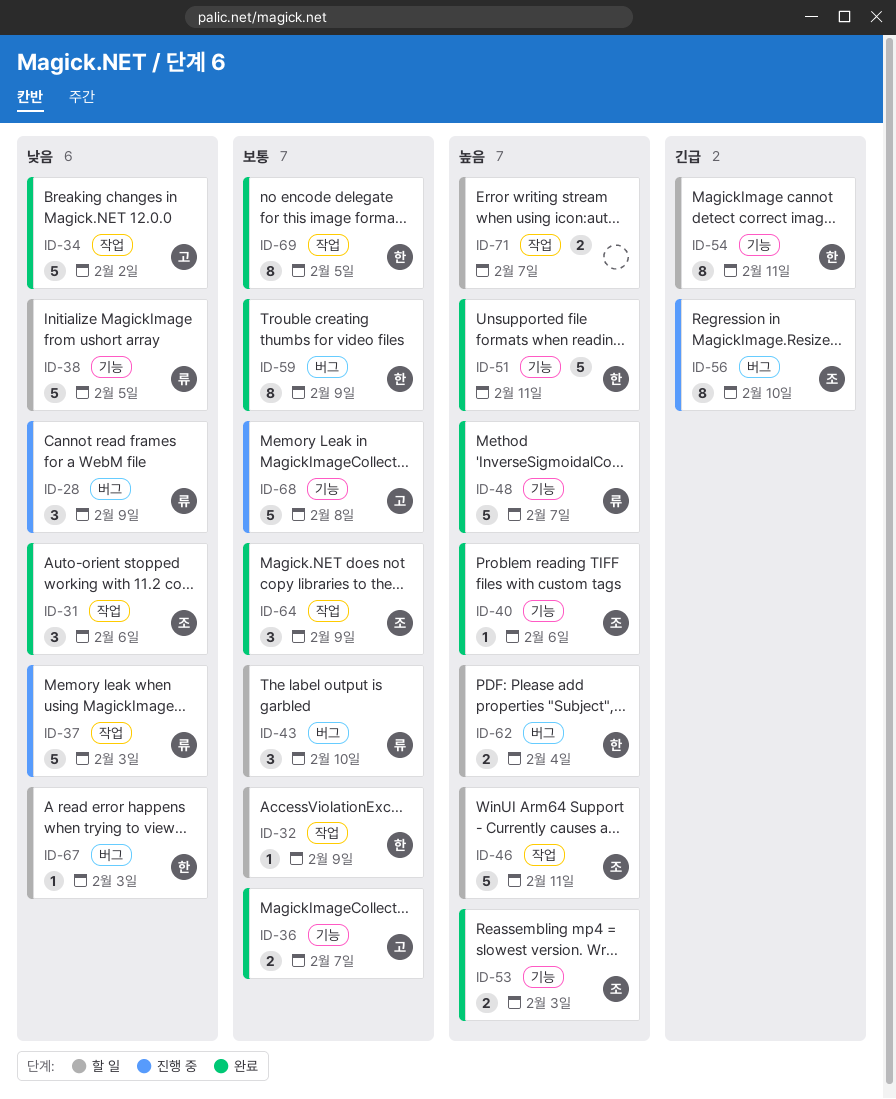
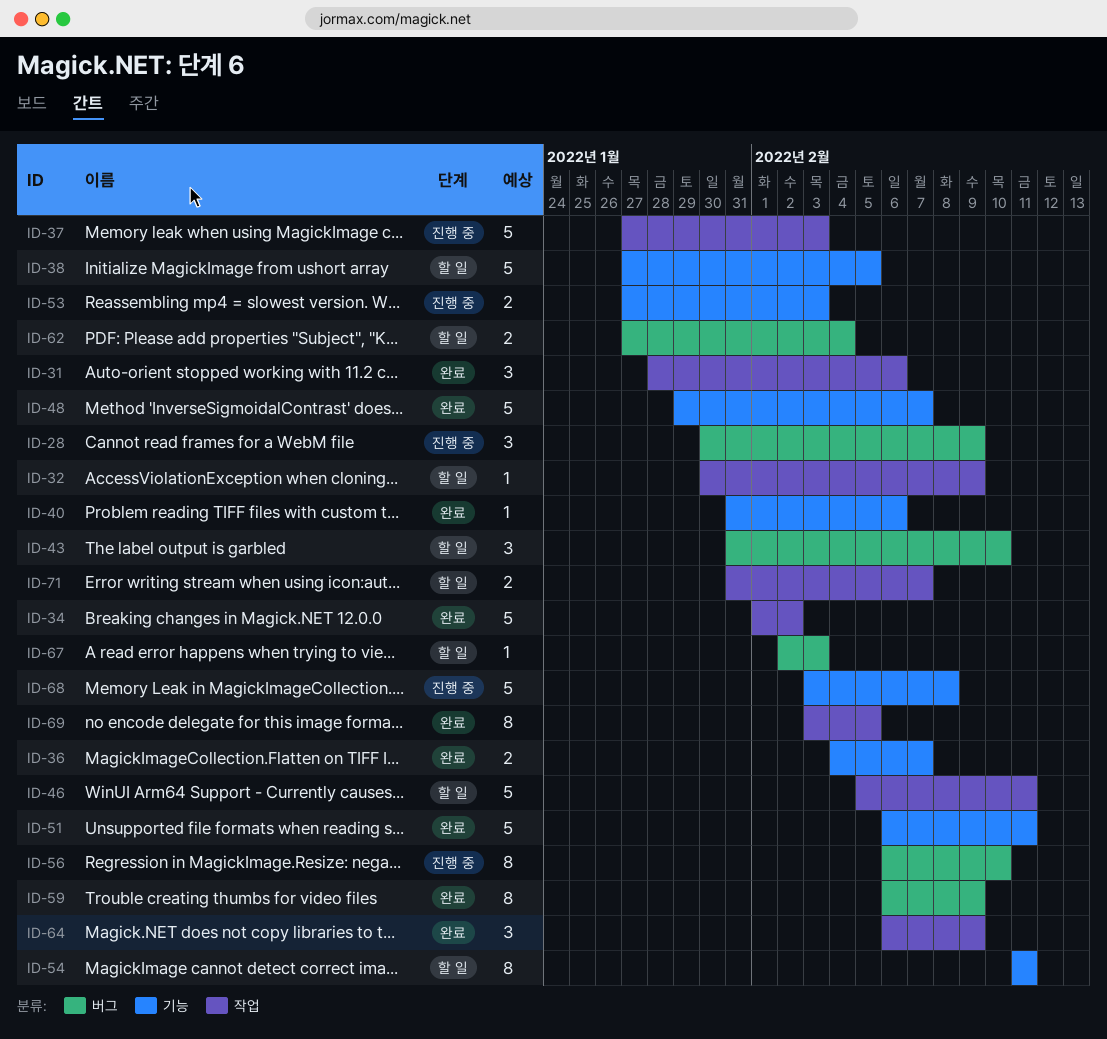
ID-53, status: 완료 -> 진행 중

